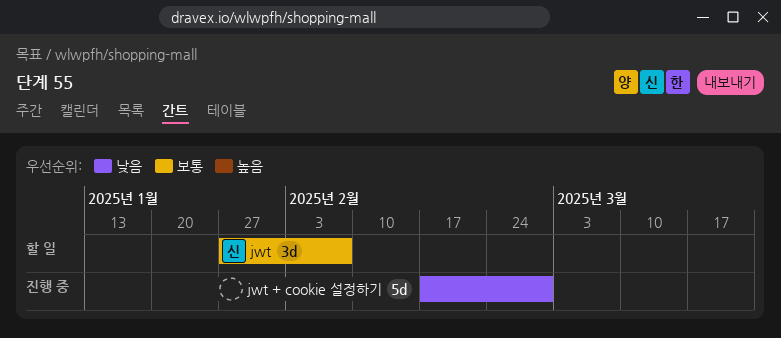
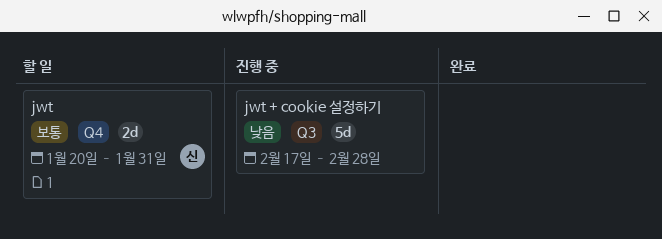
jwt, estimate: 3d -> 2d
jwt, start: Jan 27 -> Jan 20
jwt, due: Feb 7 -> Jan 31

